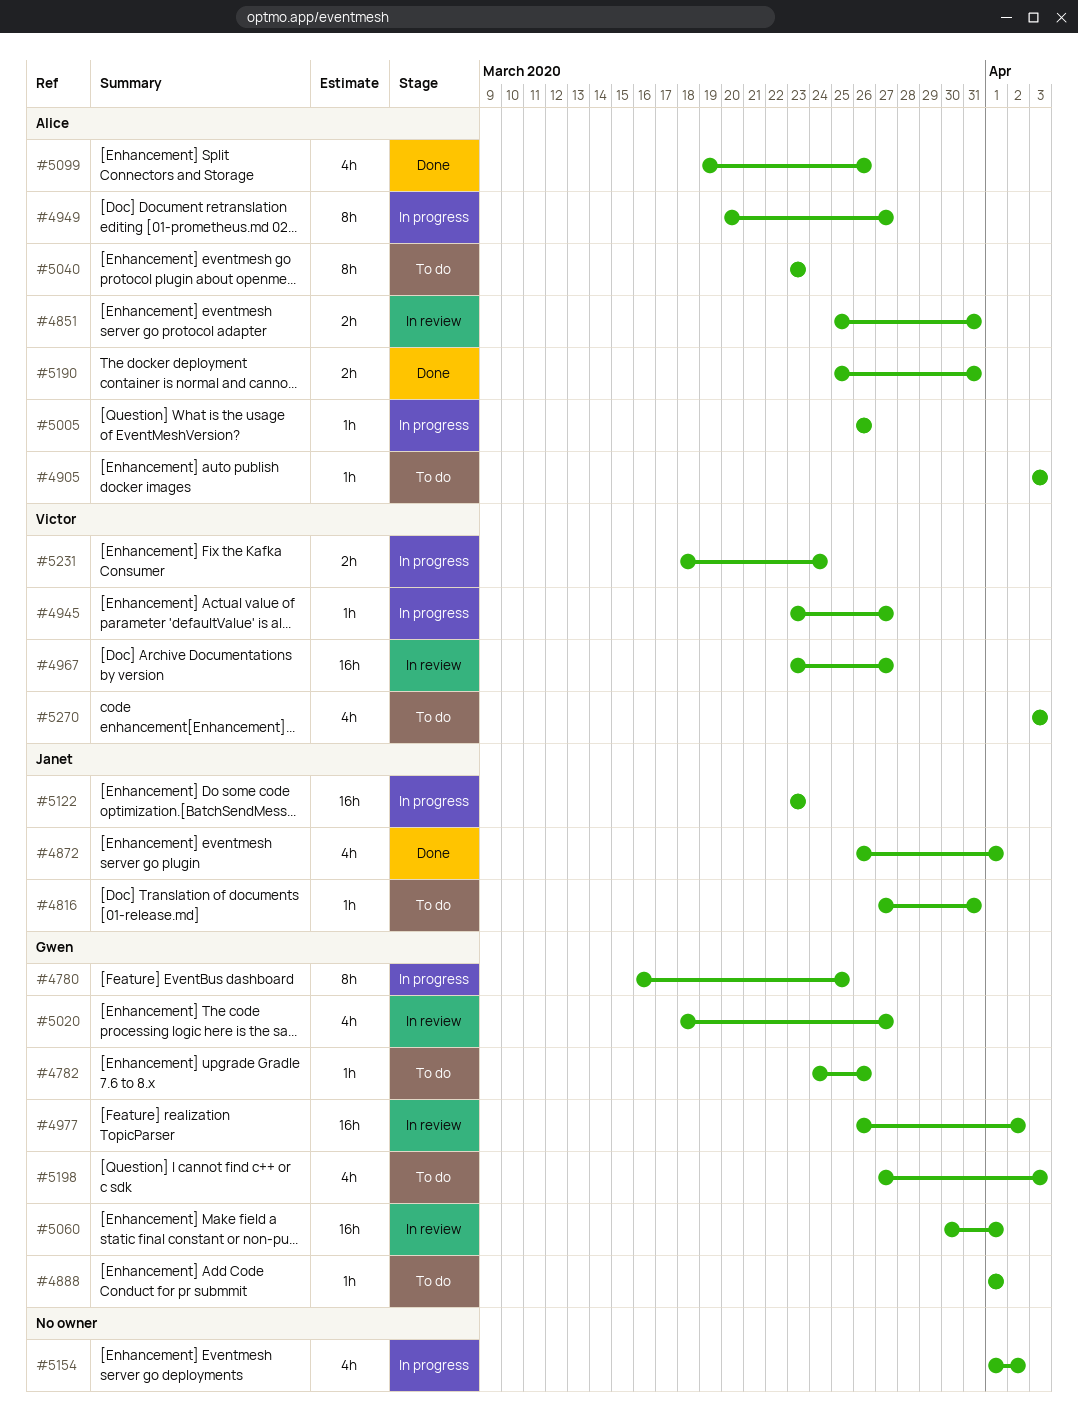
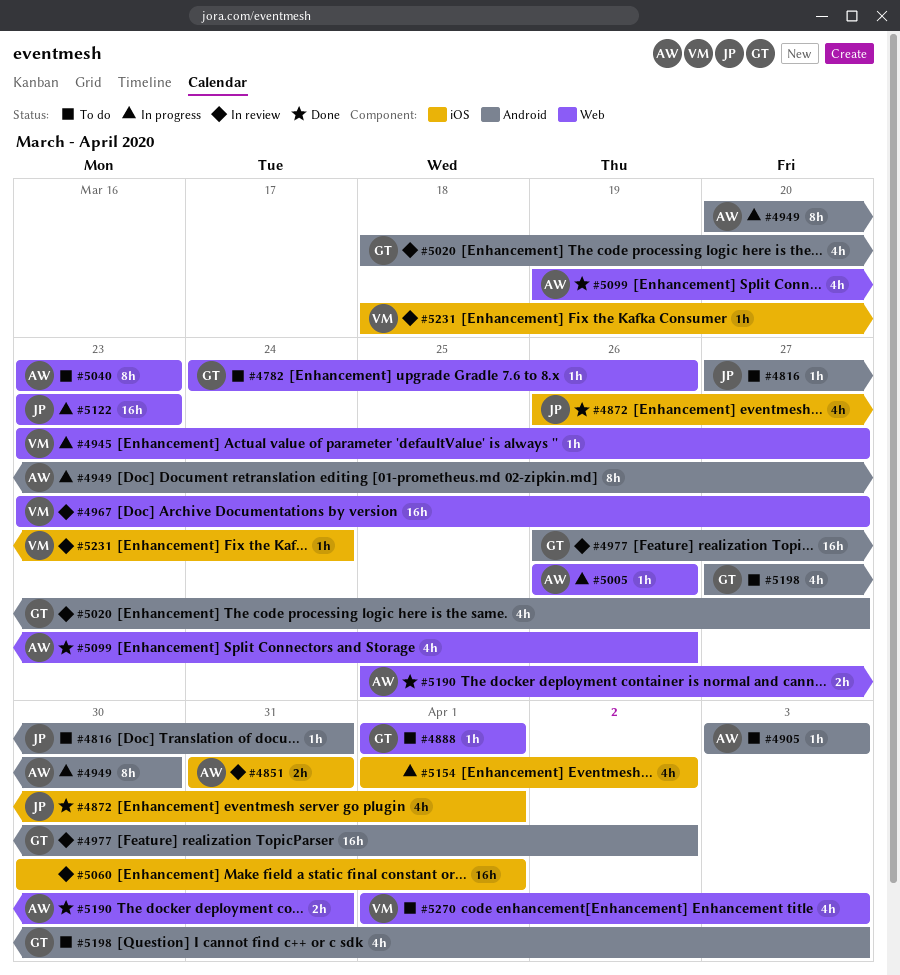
#4780: present -> none
#4851, start: Mar 25 -> Mar 31
#4949, due: Mar 27 -> Mar 30
#5060, owner: Gwen -> none
#5231, status: In progress -> In review
#5231, estimate: 2h -> 1h
#5270, start: Apr 3 -> Apr 1

